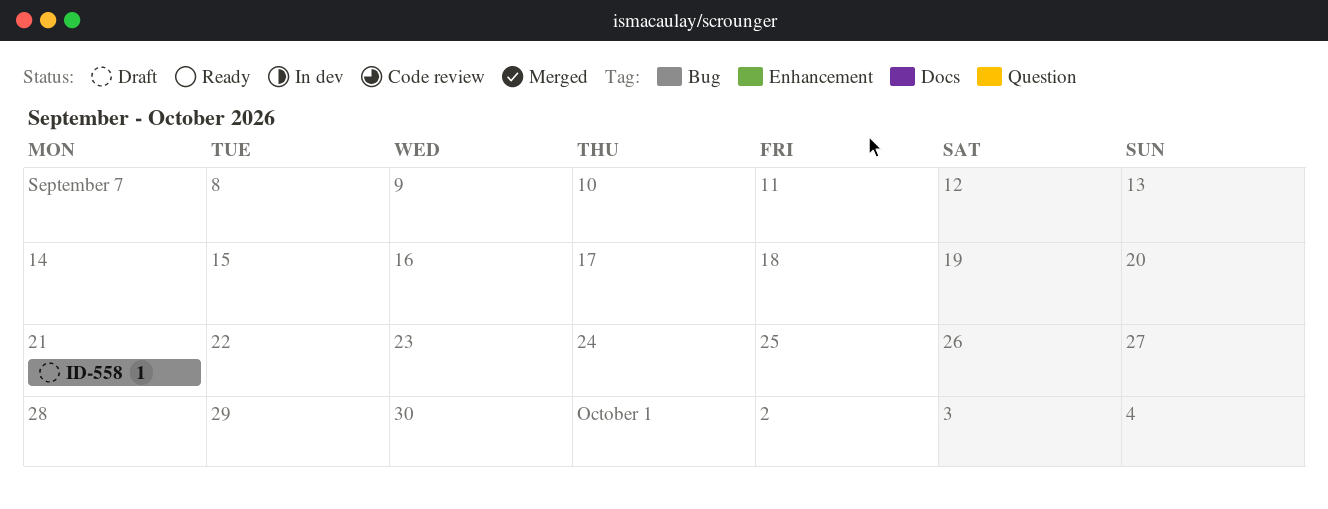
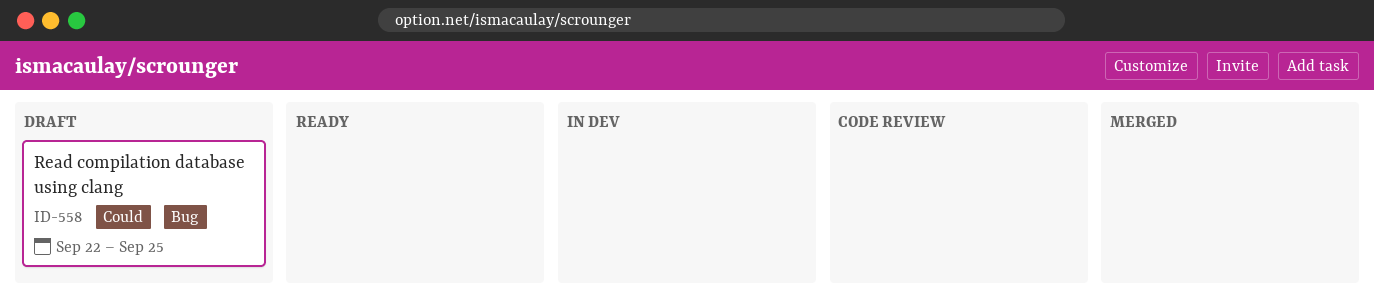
ID-558, start: Sep 21 -> Sep 22
ID-558, due: Sep 21 -> Sep 25

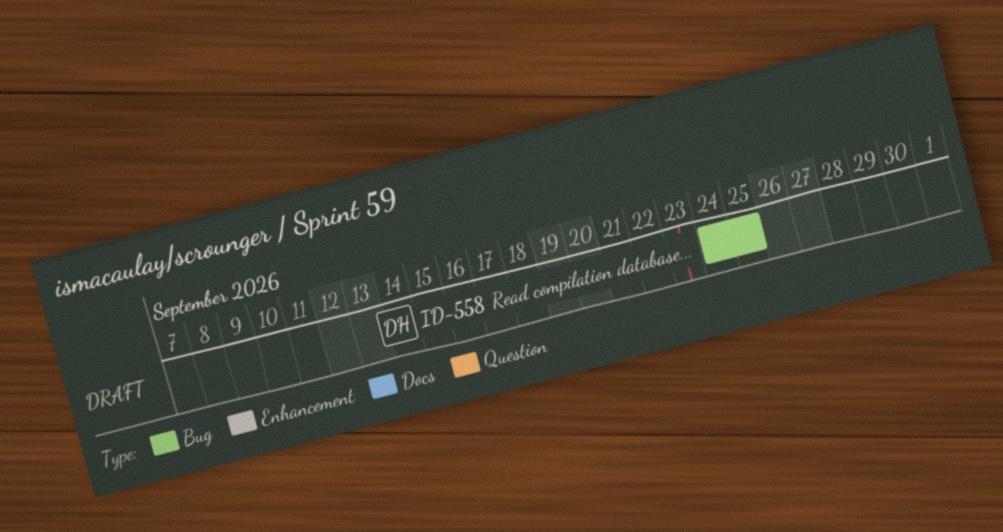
ID-558, start: Sep 22 -> Sep 24

